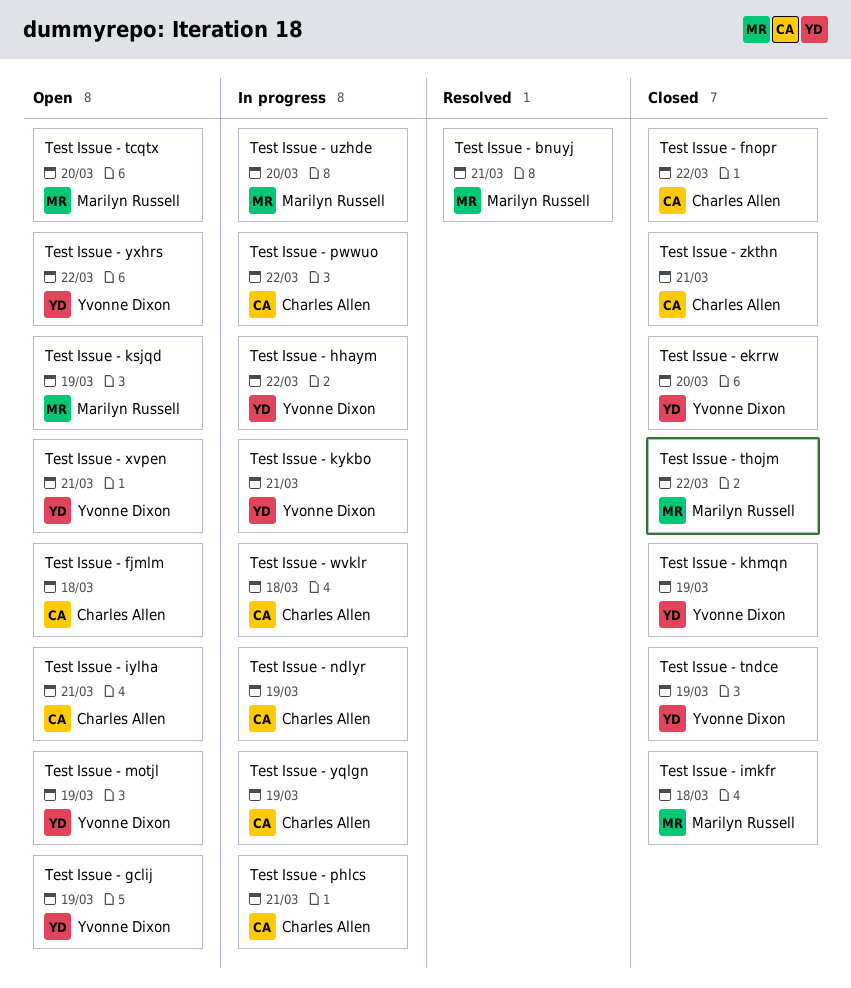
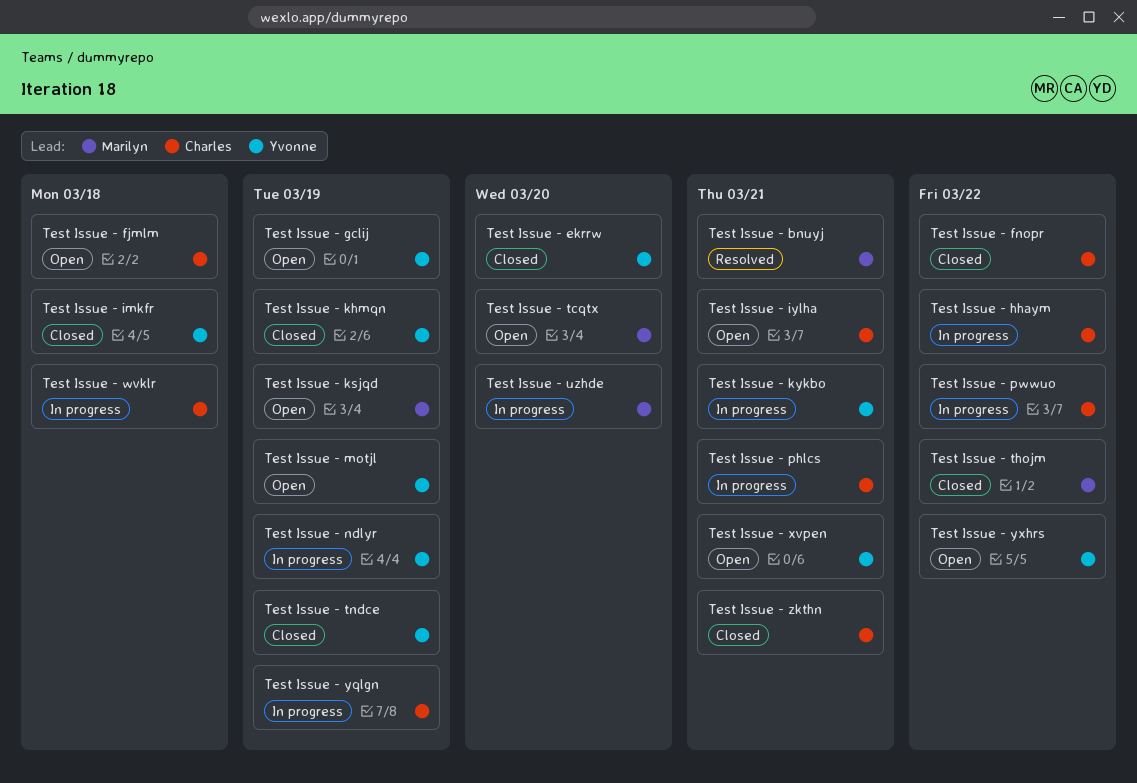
Test Issue - hhaym, owner: Yvonne Dixon -> Charles Allen
Test Issue - imkfr, owner: Marilyn Russell -> Yvonne Dixon
Test Issue - ndlyr, owner: Charles Allen -> Yvonne Dixon

